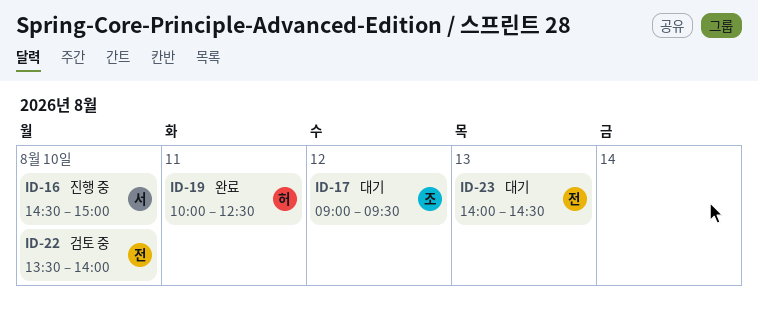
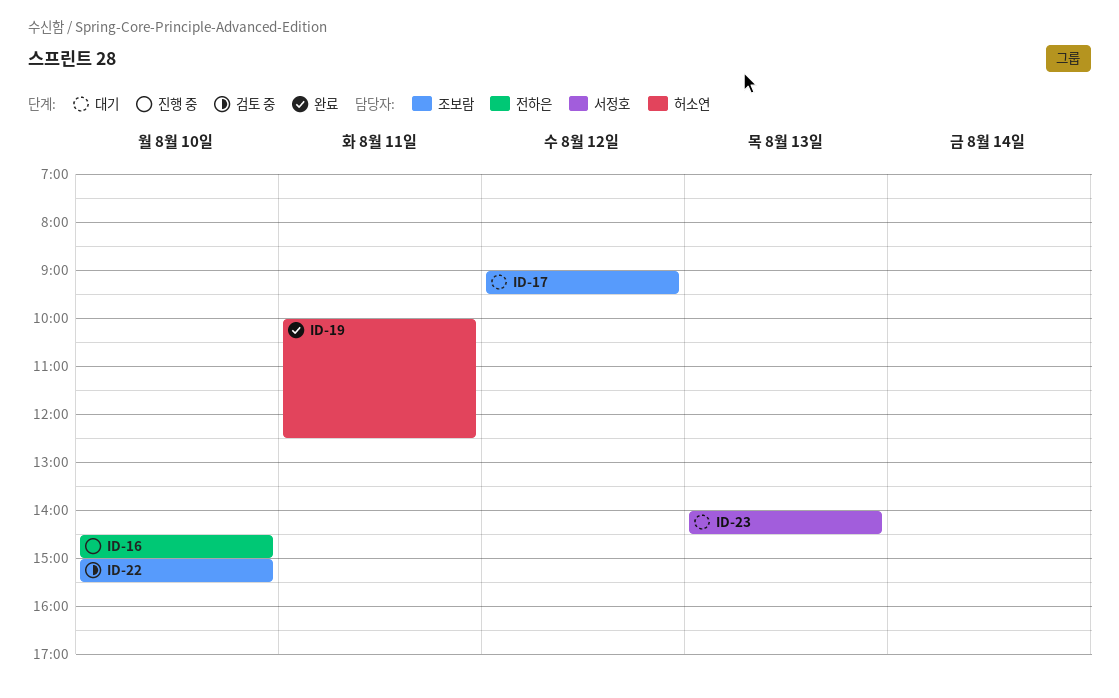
ID-16, owner: 서정호 -> 전하은
ID-22, owner: 전하은 -> 조보람
ID-22, begins: 13:30 -> 15:00
ID-22, ends: 14:00 -> 15:30
ID-23, owner: 전하은 -> 서정호

